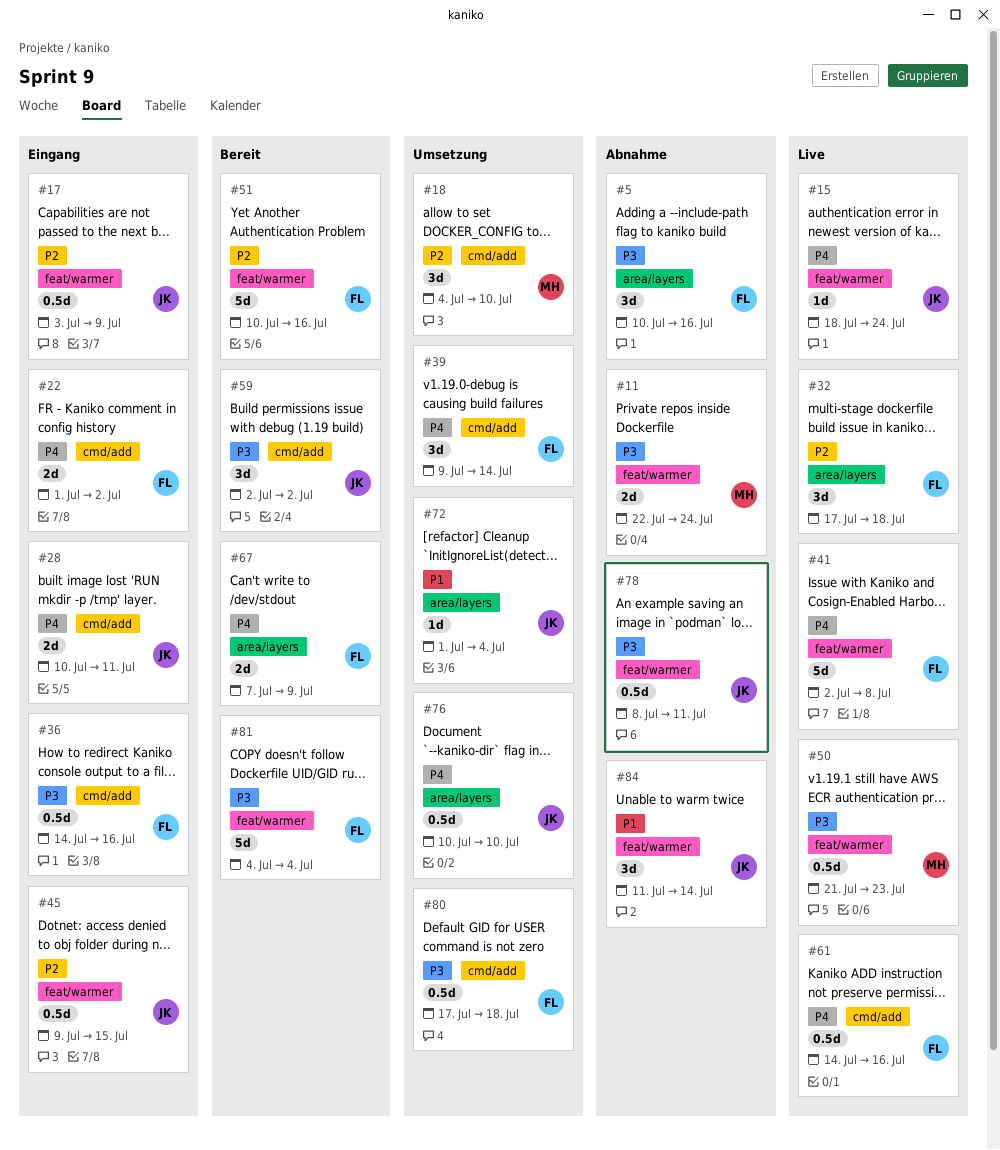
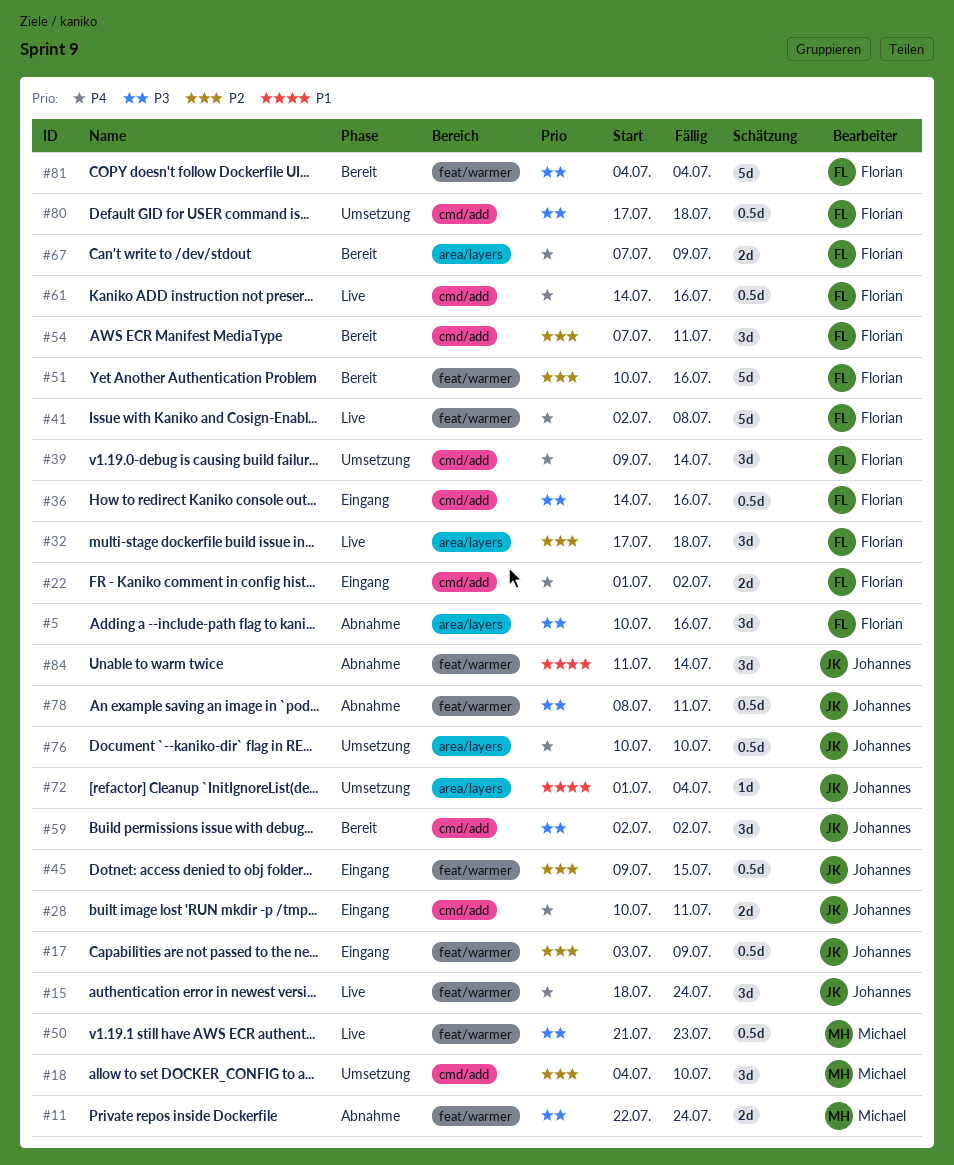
#15, estimate: 1d -> 3d
#54: none -> present

